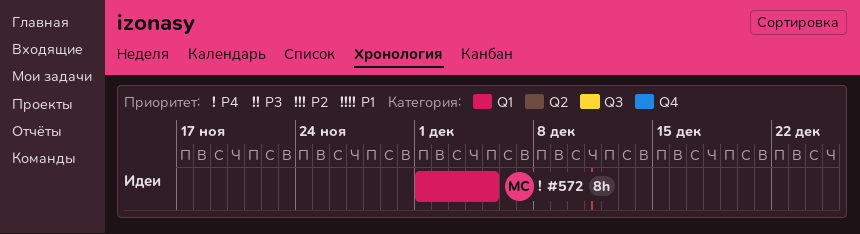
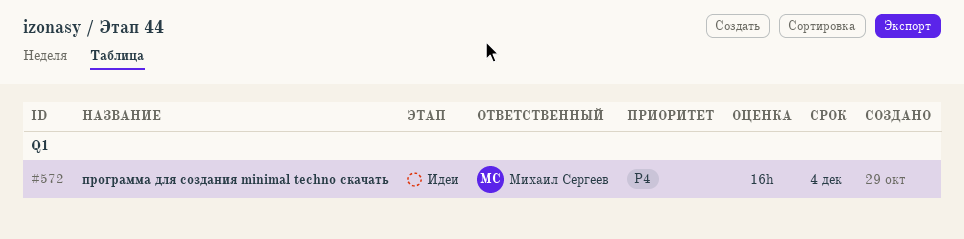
#572, estimate: 8h -> 16h
#572, due: Dec 5 -> Dec 4

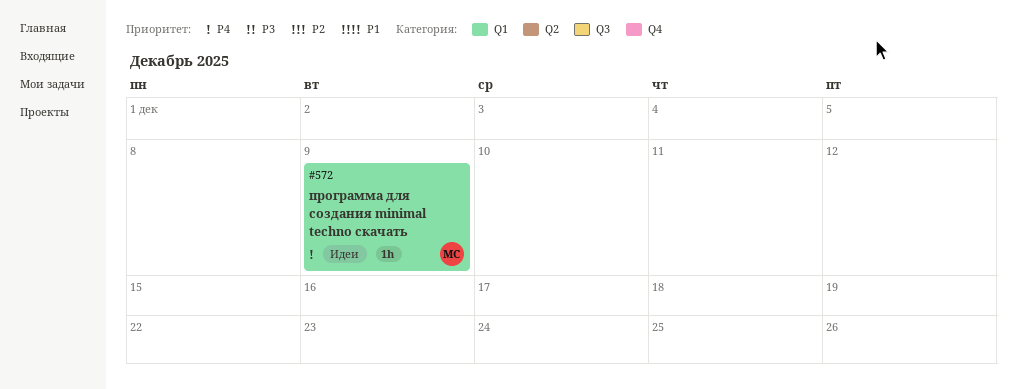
#572, estimate: 16h -> 1h
#572, due: Dec 4 -> Dec 9

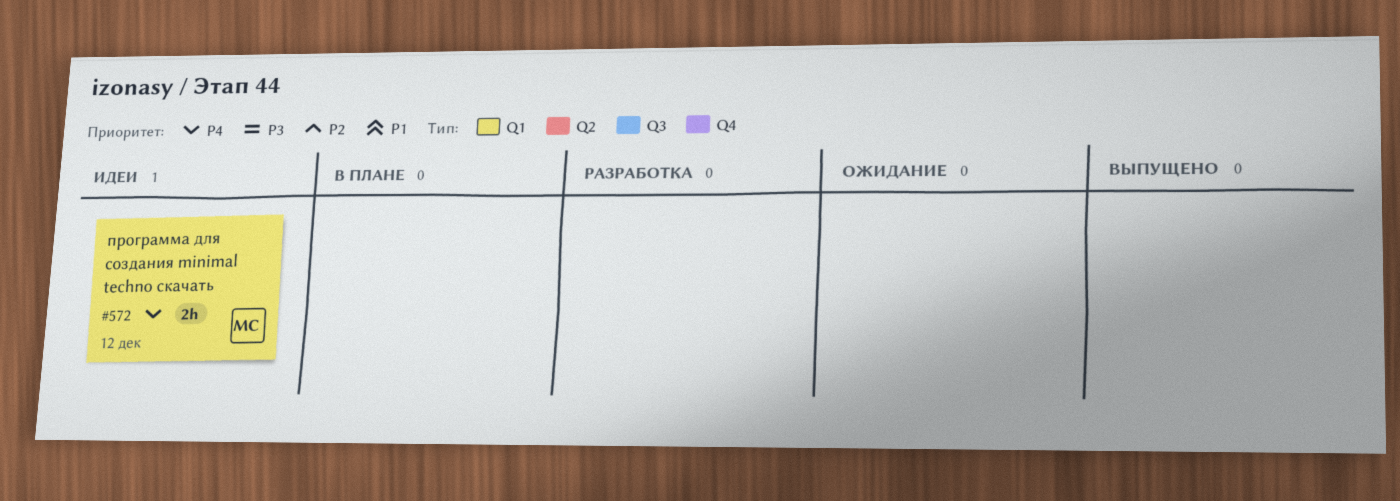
#572, estimate: 1h -> 2h
#572, due: Dec 9 -> Dec 12

